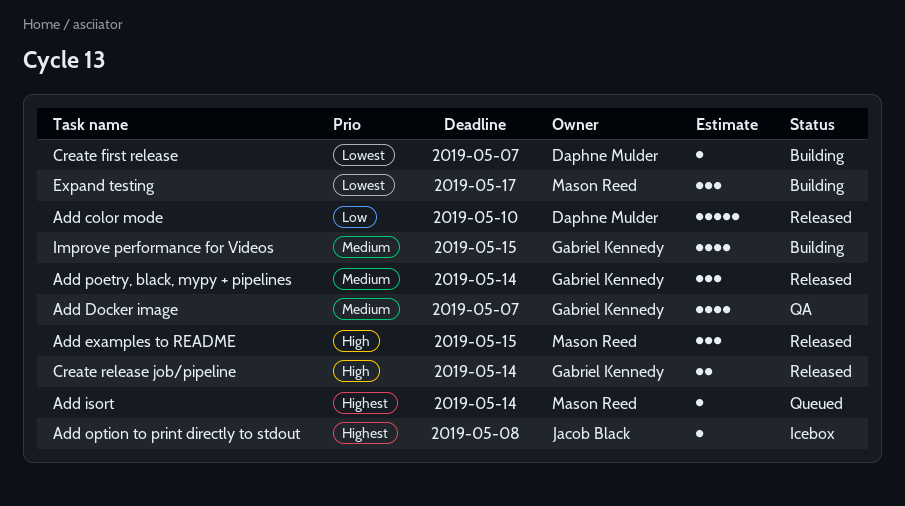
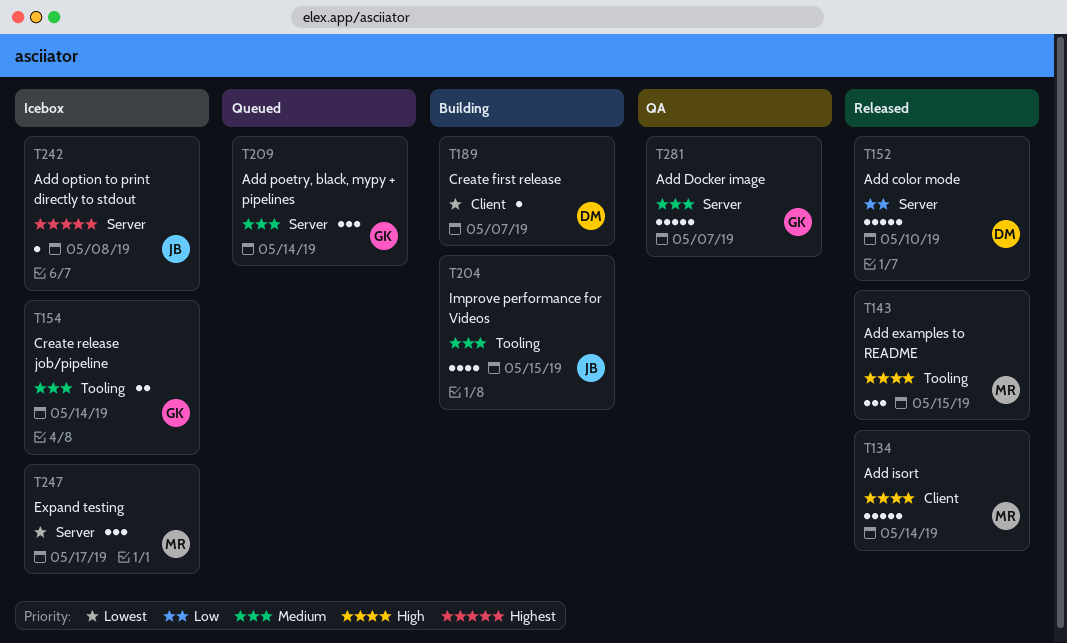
Add Docker image, estimate: 4 -> 5
Add isort, status: Queued -> Released
Add isort, priority: Highest -> High
Add isort, estimate: 1 -> 5
Add poetry, black, mypy + pipelines, status: Released -> Queued
Create release job/pipeline, status: Released -> Icebox
Create release job/pipeline, priority: High -> Medium
Expand testing, status: Building -> Icebox
Improve performance for Videos, owner: Gabriel Kennedy -> Jacob Black

